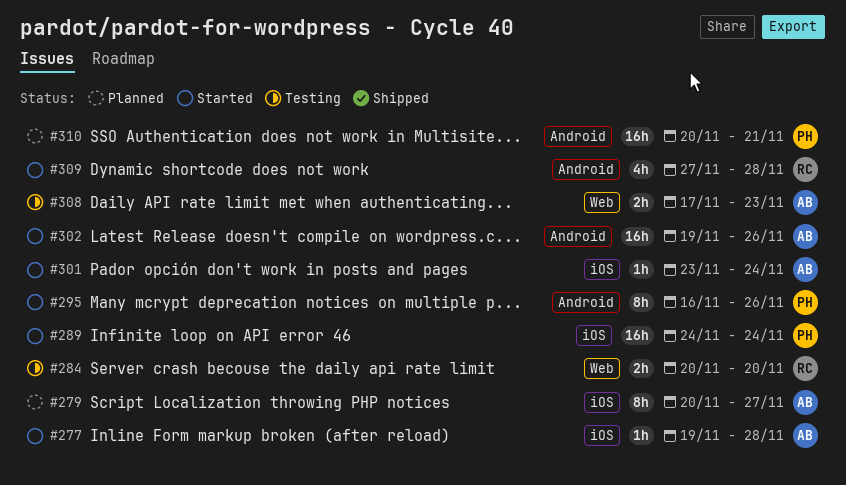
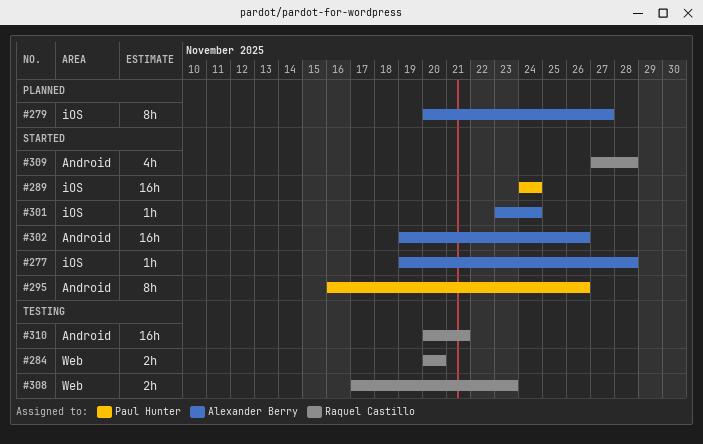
#308, owner: Alexander Berry -> Raquel Castillo
#310, status: Planned -> Testing
#310, owner: Paul Hunter -> Raquel Castillo

